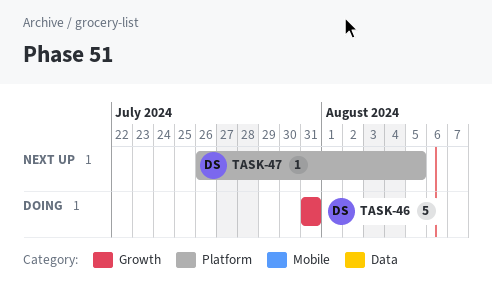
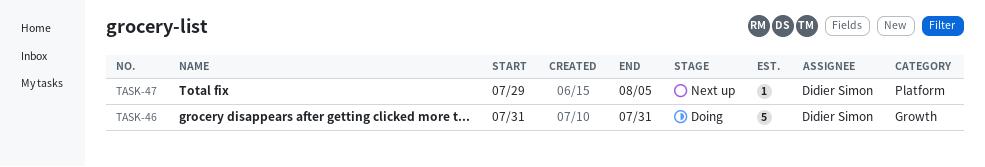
TASK-47, start: Jul 26 -> Jul 29

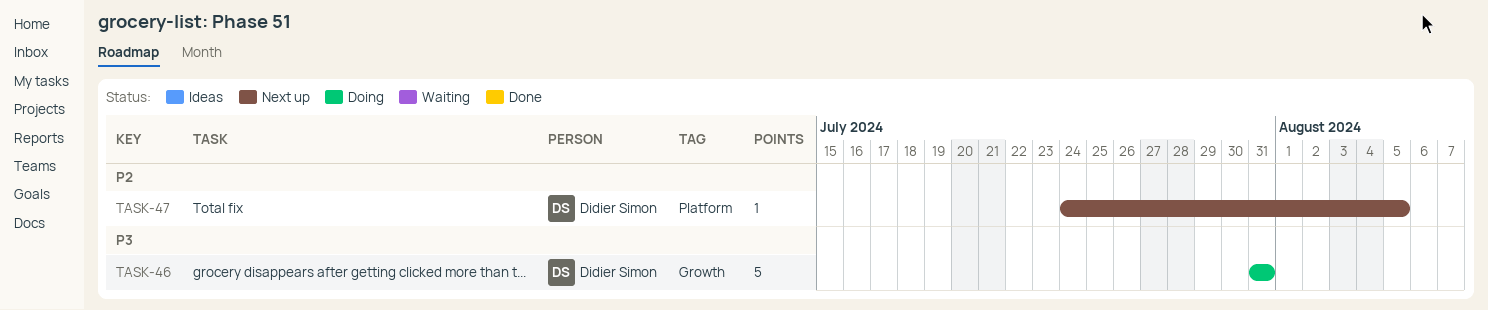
TASK-47, start: Jul 29 -> Jul 24

